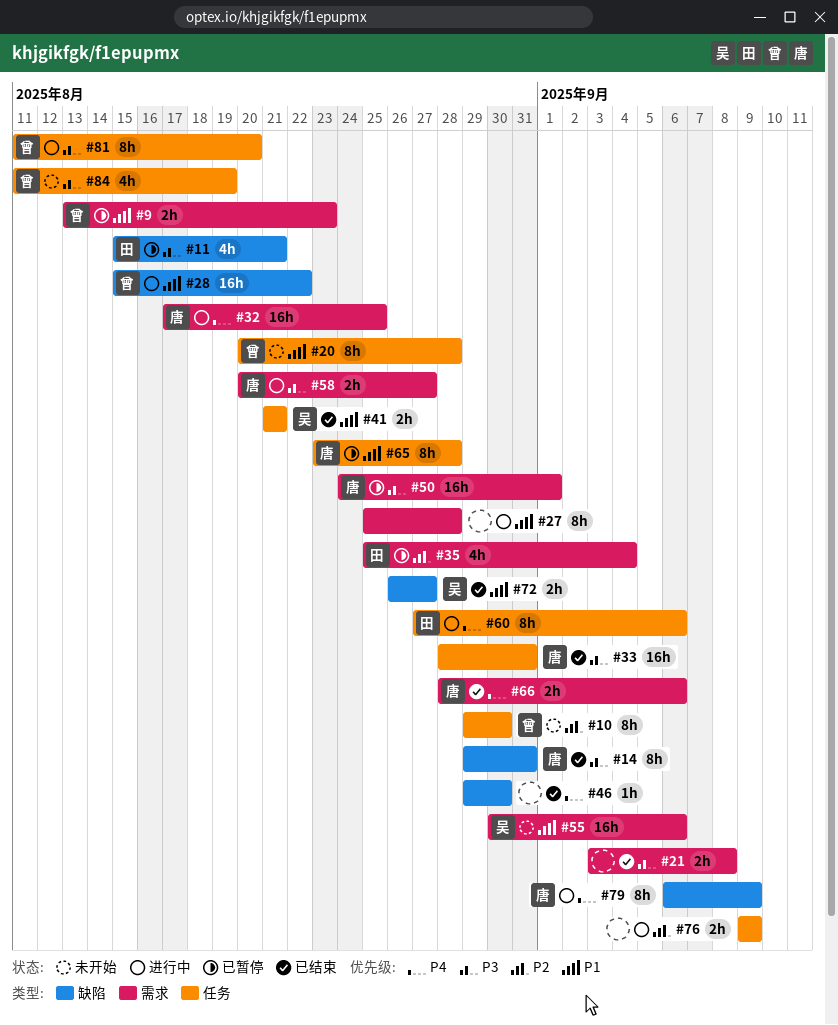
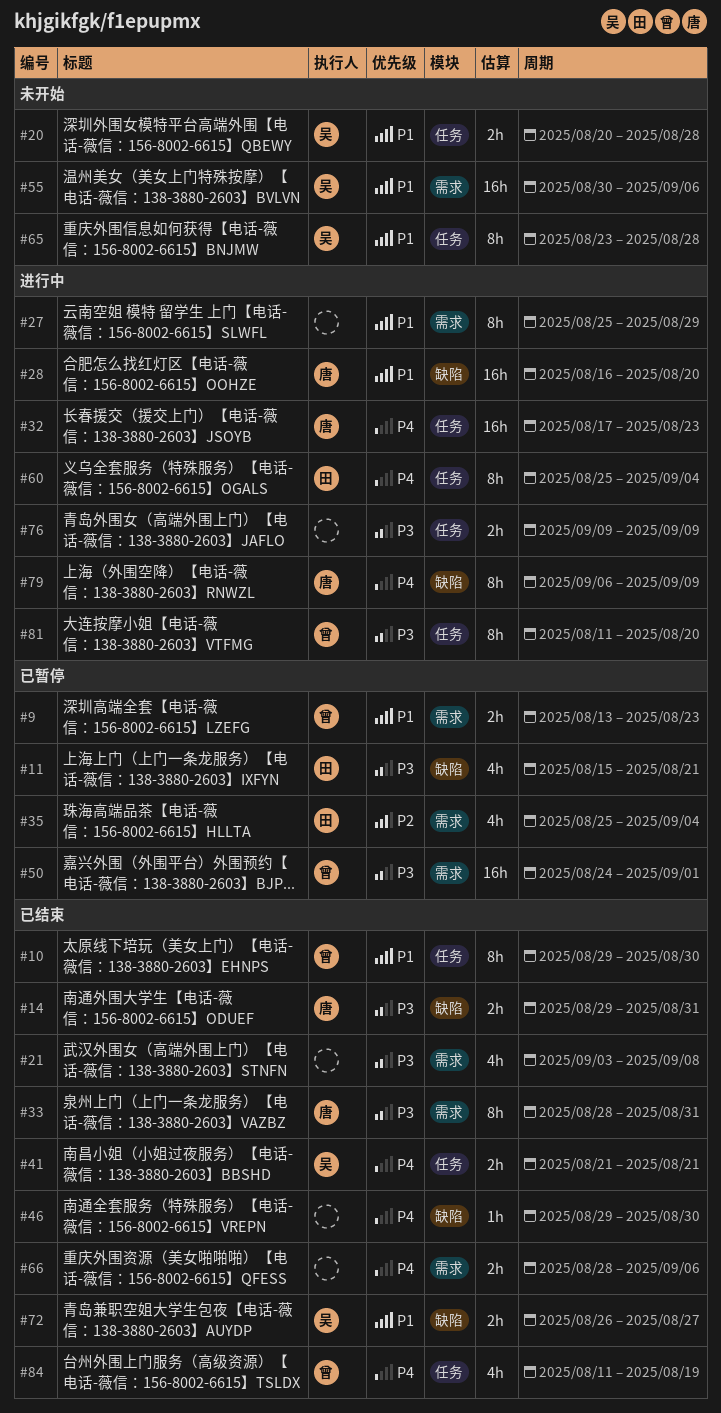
#10, status: 未开始 -> 已结束
#10, priority: P2 -> P1
#14, estimate: 8h -> 2h
#20, owner: 曾 -> 吴
#20, estimate: 8h -> 2h
#21, estimate: 2h -> 4h
#27, due: Aug 28 -> Aug 29
#28, owner: 曾 -> 唐
#28, start: Aug 15 -> Aug 16
#28, due: Aug 22 -> Aug 20
#32, label: 需求 -> 任务
#32, due: Aug 25 -> Aug 23
#33, label: 任务 -> 需求
#33, estimate: 16h -> 8h
#41, priority: P1 -> P4
#50, owner: 唐 -> 曾
#58: present -> none
#60, start: Aug 27 -> Aug 25
#60, due: Sep 6 -> Sep 4
#65, status: 已暂停 -> 未开始
#65, owner: 唐 -> 吴
#66, owner: 唐 -> none
#76, priority: P2 -> P3
#84, status: 未开始 -> 已结束
#84, priority: P3 -> P4

